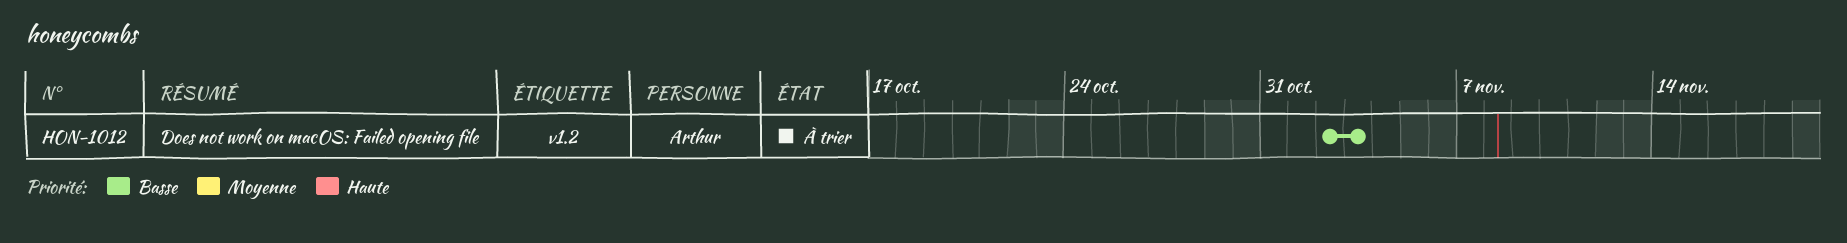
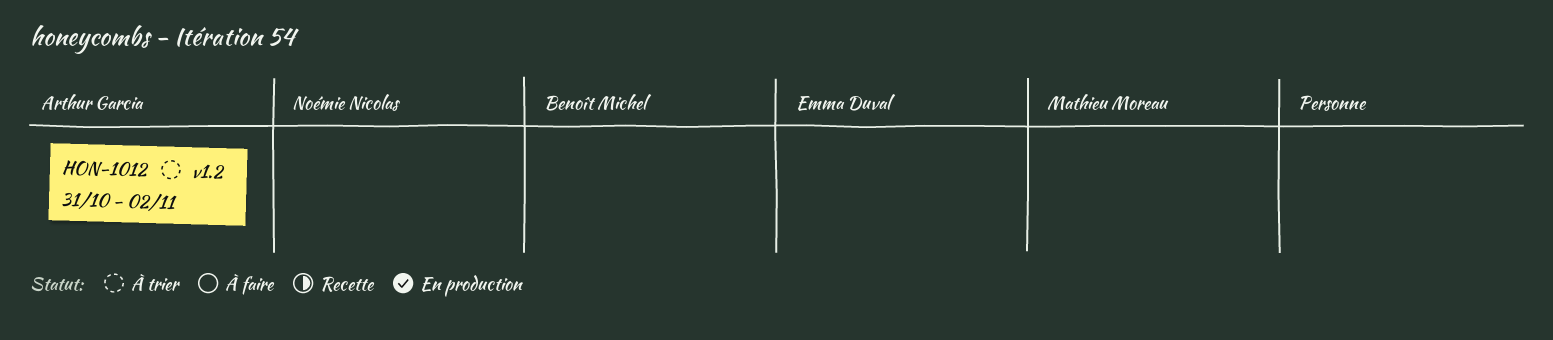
HON-1012, start: Nov 2 -> Oct 31
HON-1012, due: Nov 3 -> Nov 2

